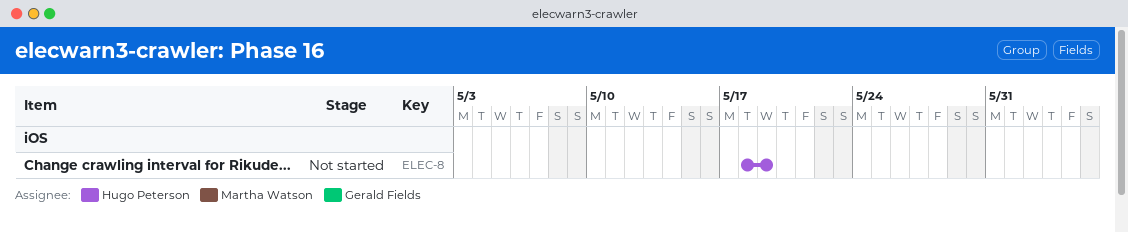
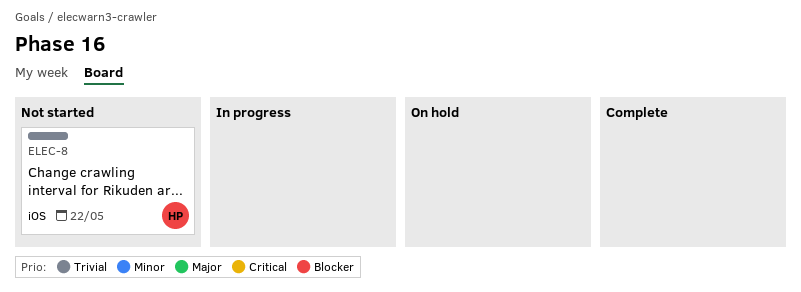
ELEC-8, due: May 19 -> May 22

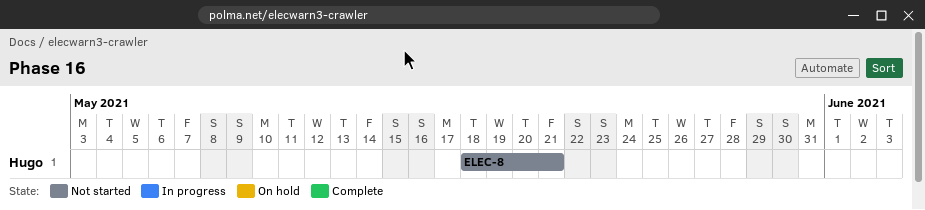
ELEC-8, due: May 22 -> May 21

